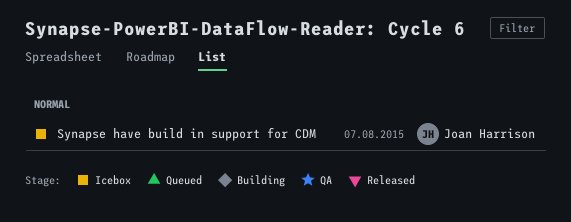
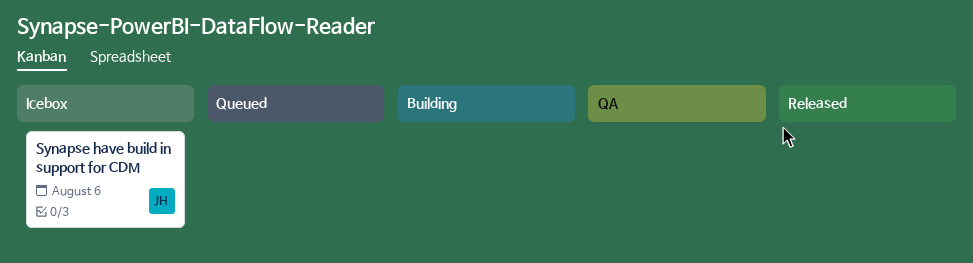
Synapse have build in support for CDM, due: Aug 7 -> Aug 6

